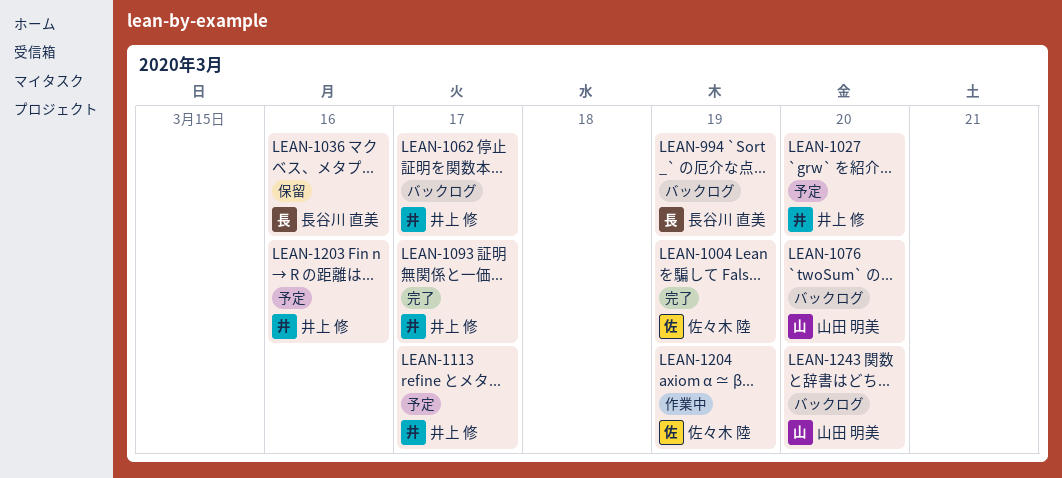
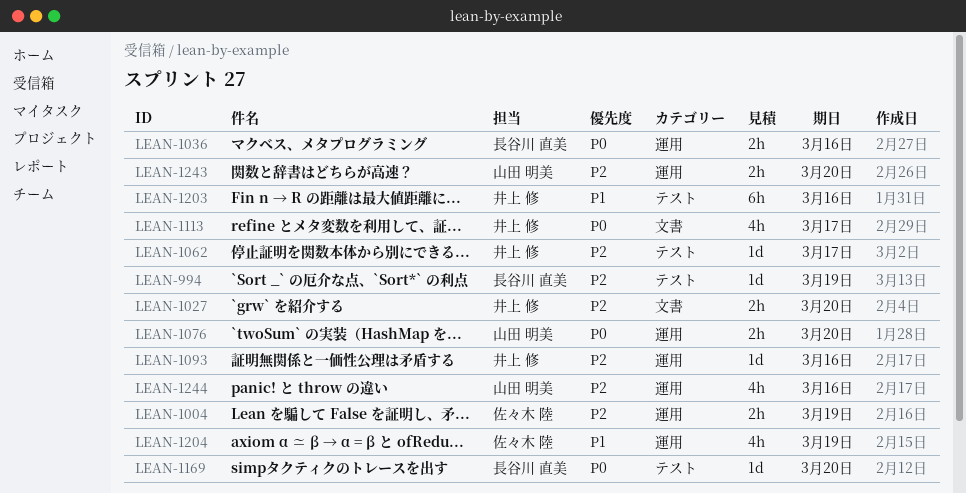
LEAN-1093, due: Mar 17 -> Mar 16
LEAN-1169: none -> present
LEAN-1244: none -> present

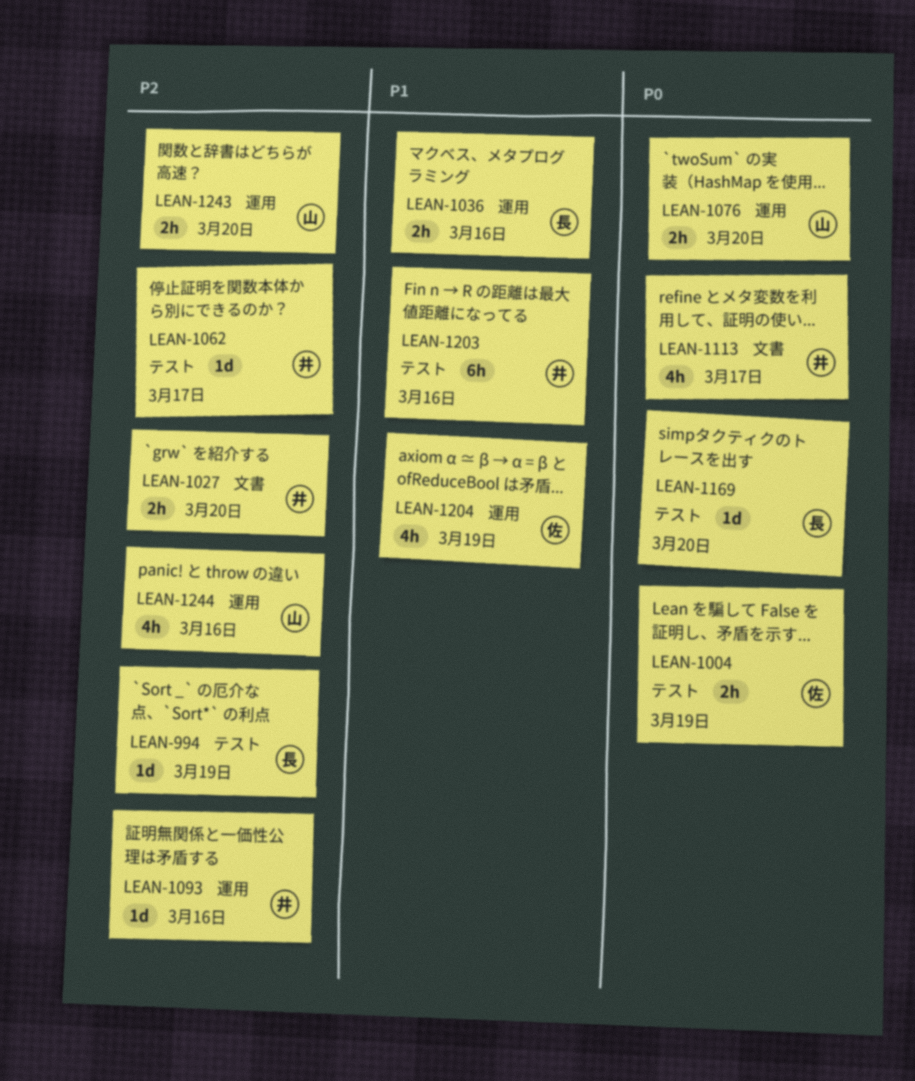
LEAN-1004, priority: P2 -> P0
LEAN-1004, label: 運用 -> テスト
LEAN-1036, priority: P0 -> P1

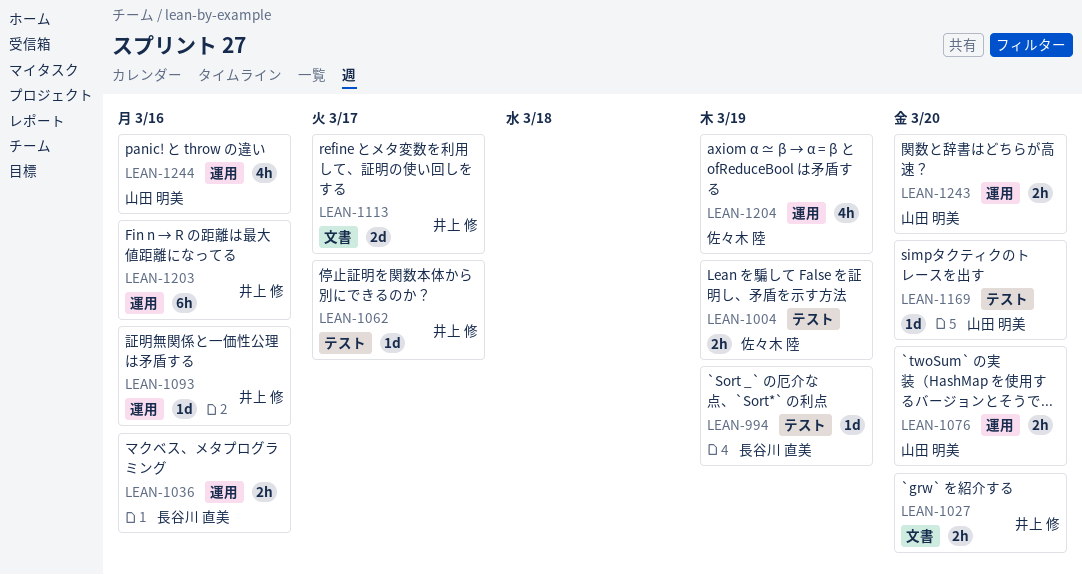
LEAN-1113, estimate: 4h -> 2d
LEAN-1169, owner: 長谷川 直美 -> 山田 明美
LEAN-1203, label: テスト -> 運用

